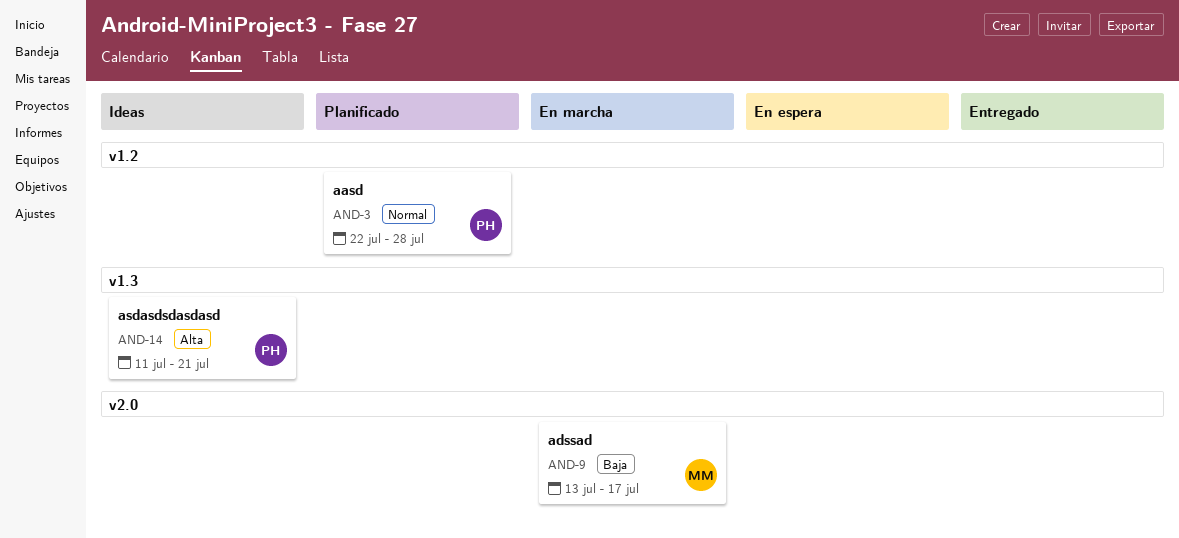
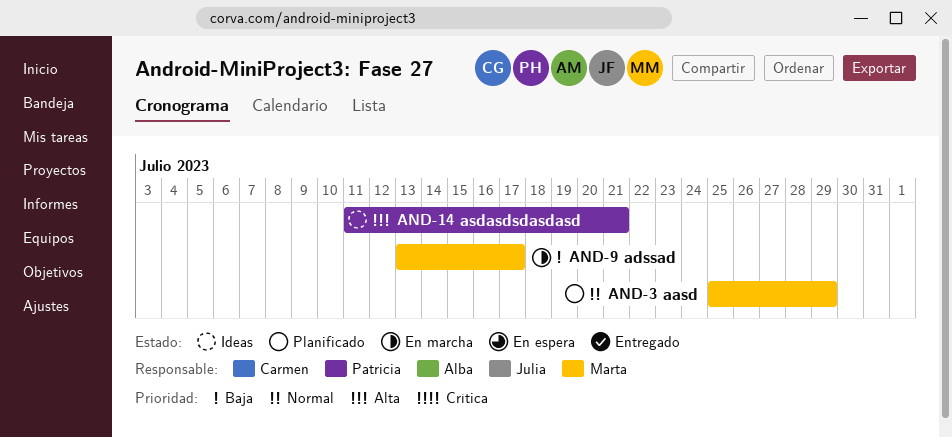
AND-3, owner: Patricia -> Marta
AND-3, start: Jul 22 -> Jul 25
AND-3, due: Jul 28 -> Jul 29

